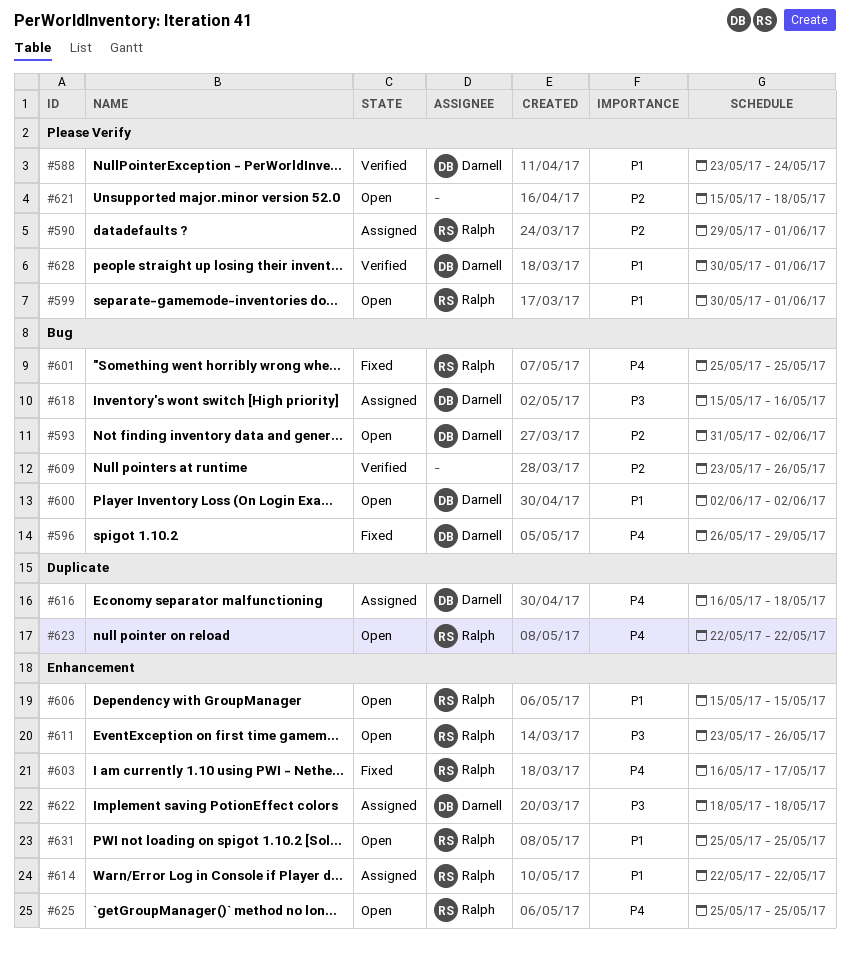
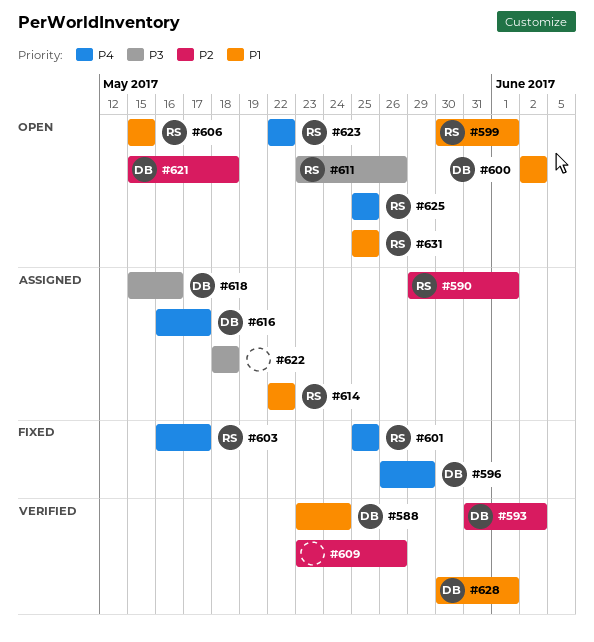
#593, status: Open -> Verified
#616, due: May 18 -> May 17
#621, owner: none -> Darnell
#622, owner: Darnell -> none

